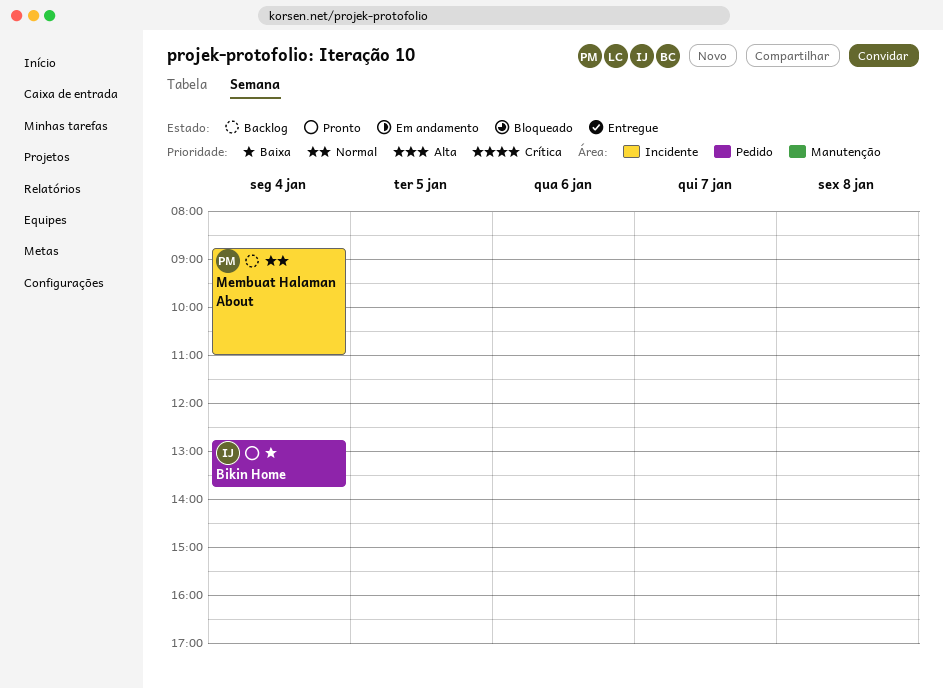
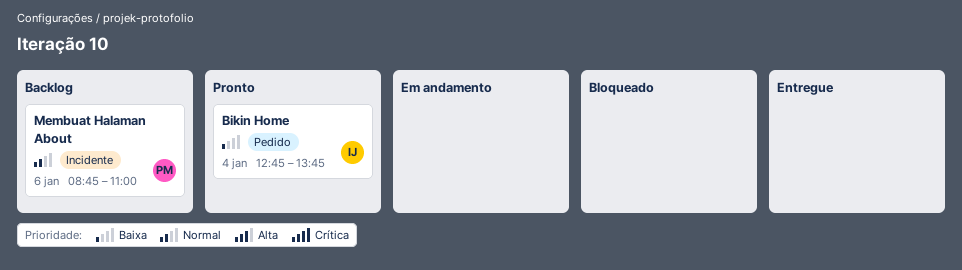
Membuat Halaman About, day: Jan 4 -> Jan 6

